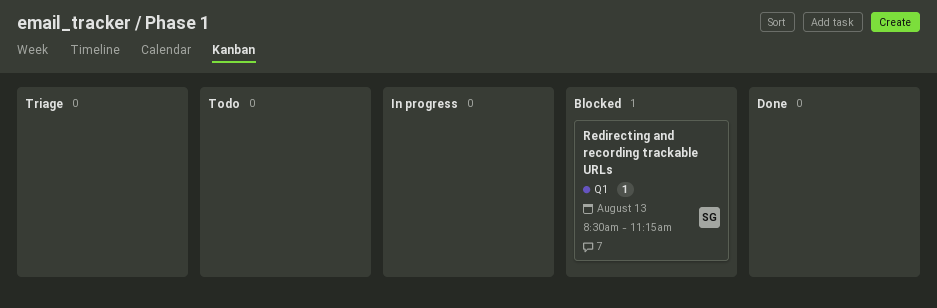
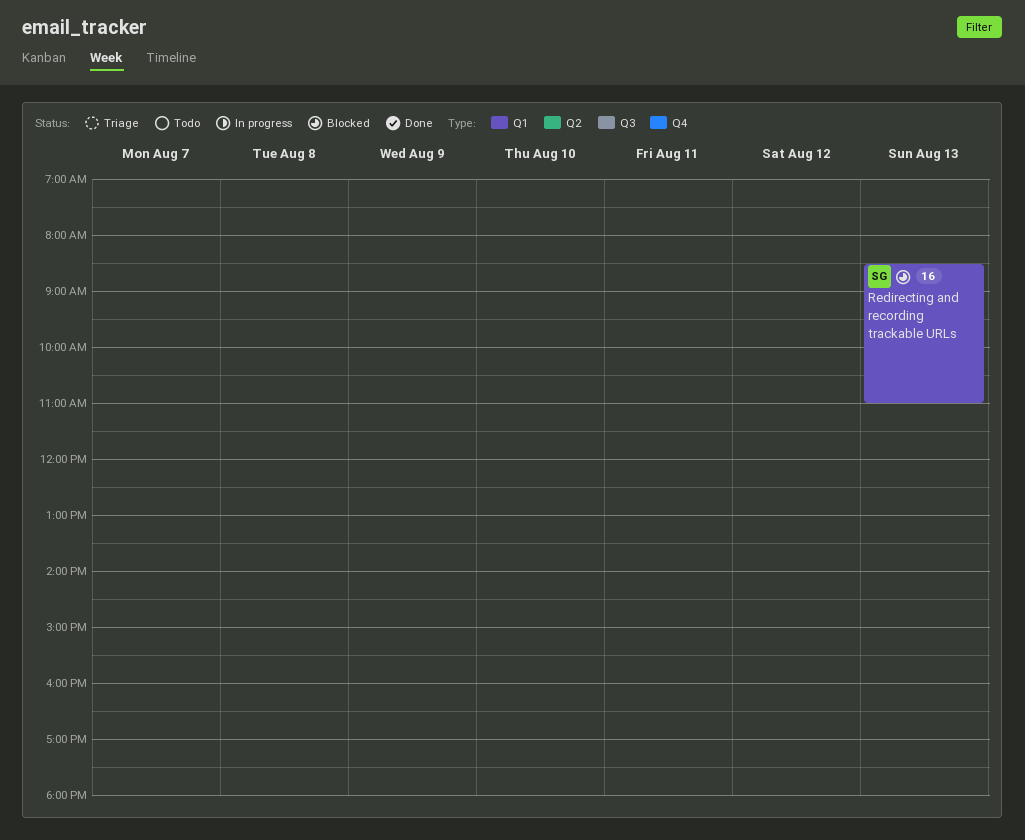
Redirecting and recording trackable URLs, estimate: 1 -> 16
Redirecting and recording trackable URLs, ends: 11:15 -> 11:00

